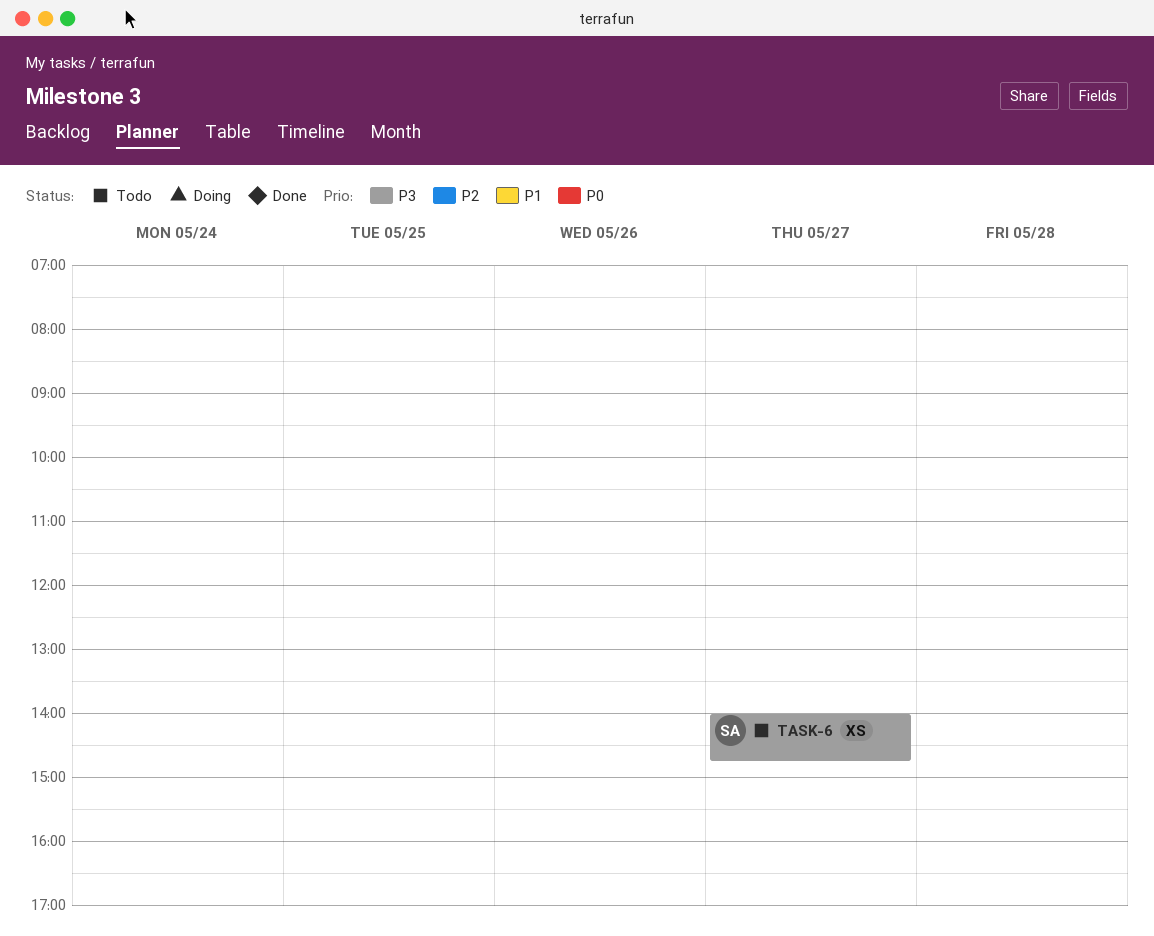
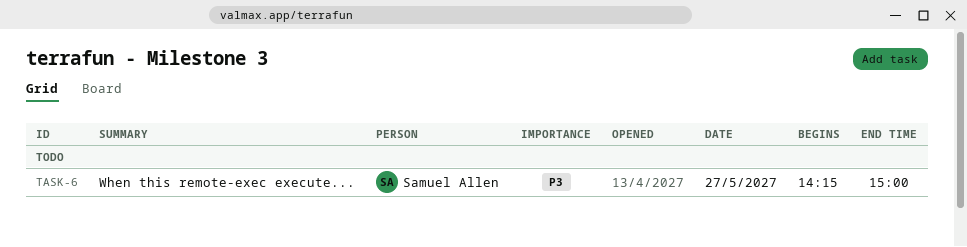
TASK-6, begins: 14:00 -> 14:15
TASK-6, ends: 14:45 -> 15:00

